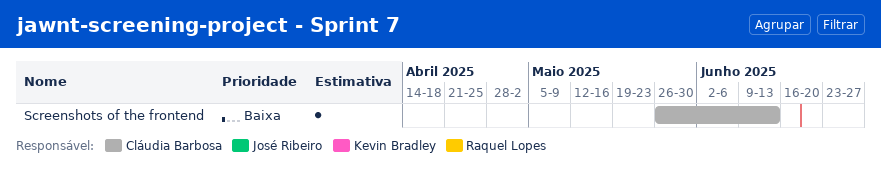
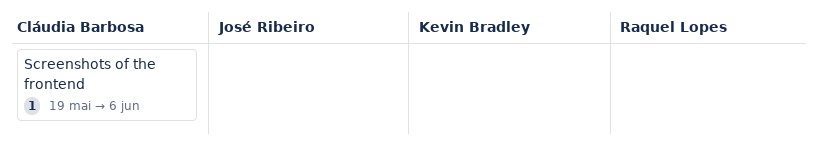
Screenshots of the frontend, start: May 26 -> May 19
Screenshots of the frontend, due: Jun 13 -> Jun 6

